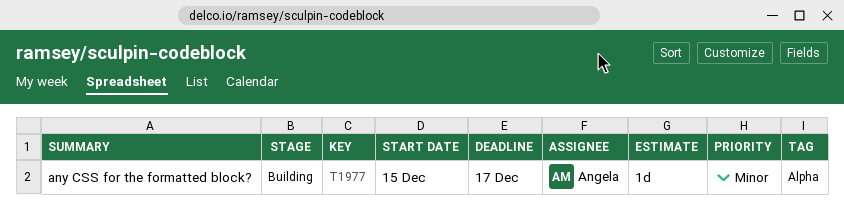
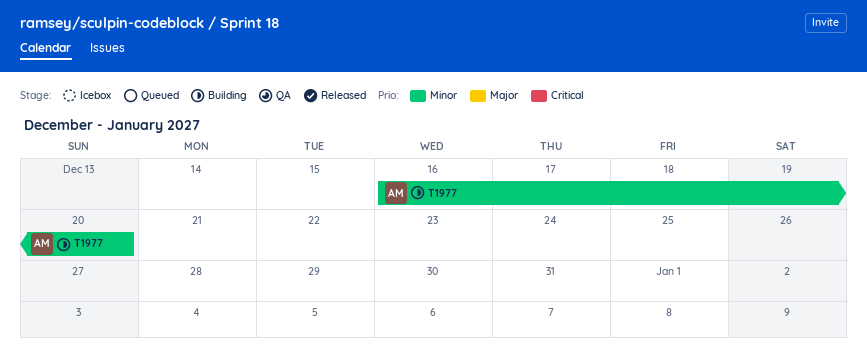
T1977, start: Dec 15 -> Dec 16
T1977, due: Dec 17 -> Dec 20

